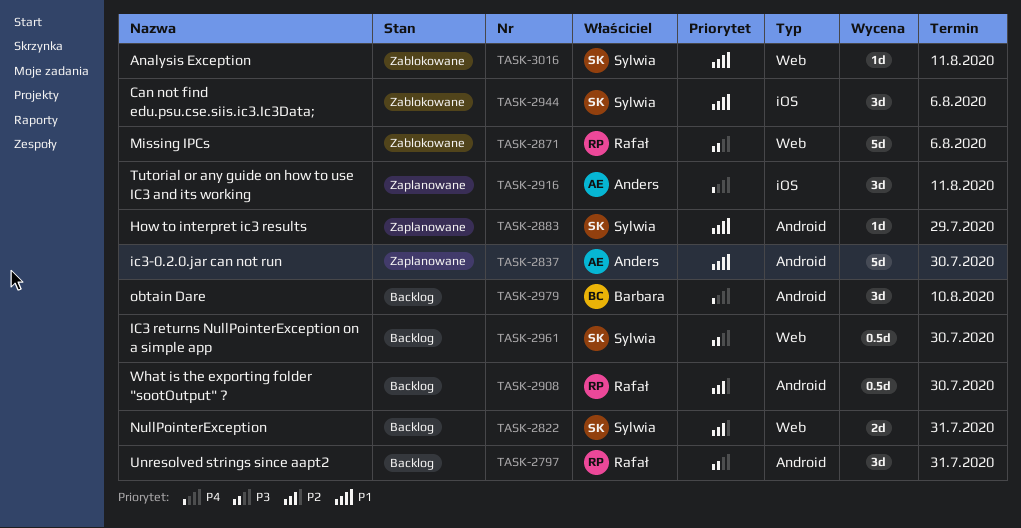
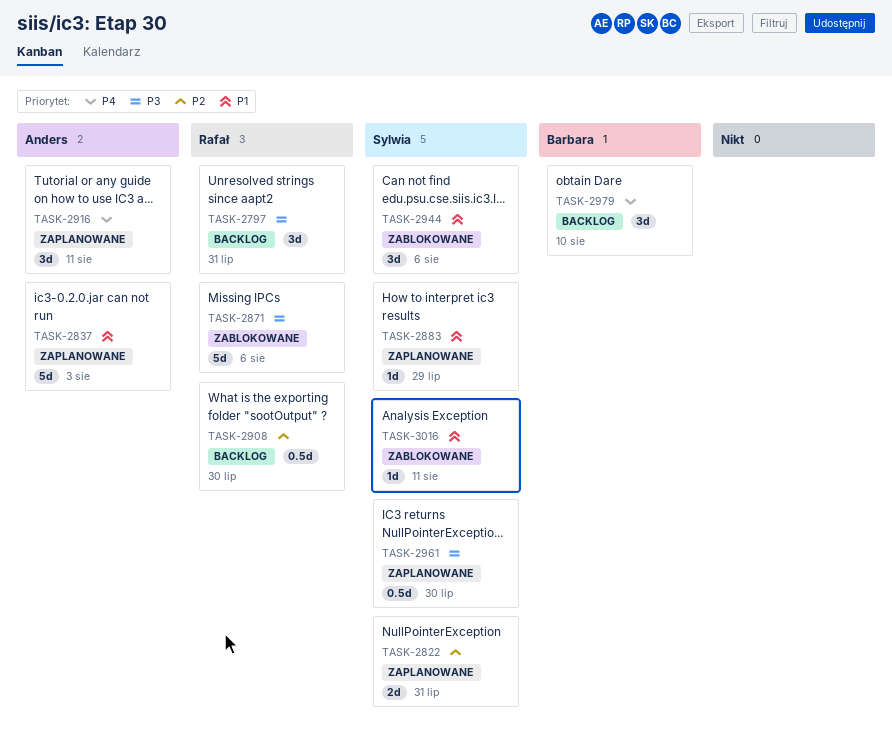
TASK-2822, status: Backlog -> Zaplanowane
TASK-2837, due: Jul 30 -> Aug 3
TASK-2961, status: Backlog -> Zaplanowane

